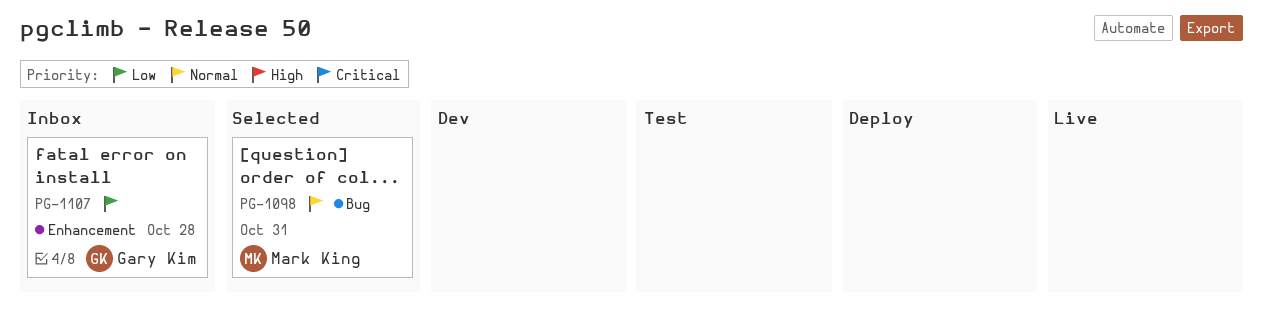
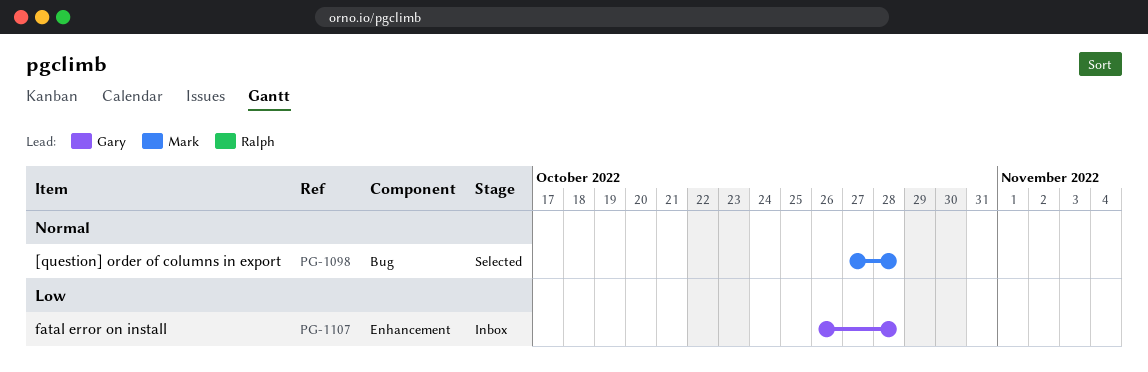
PG-1098, due: Oct 31 -> Oct 28

